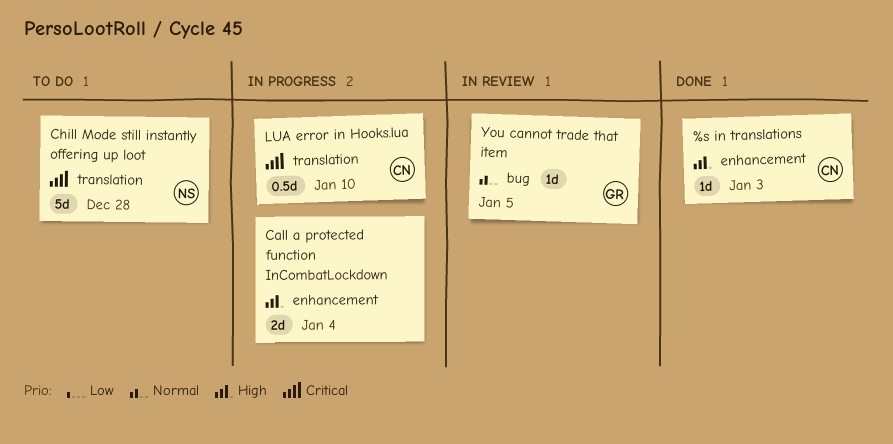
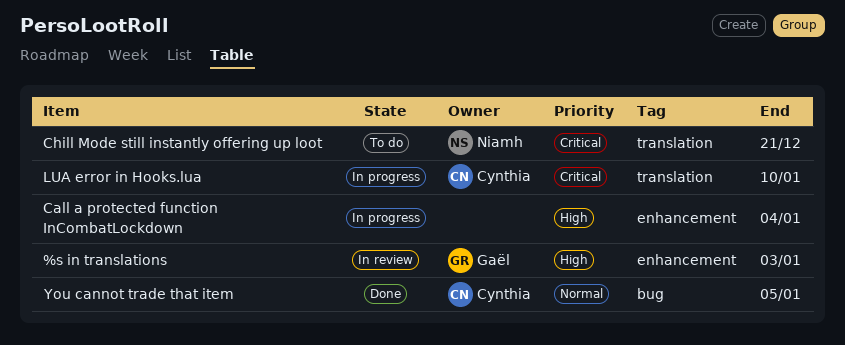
%s in translations, status: Done -> In review
%s in translations, owner: Cynthia -> Gaël
Chill Mode still instantly offering up loot, due: Dec 28 -> Dec 21
You cannot trade that item, status: In review -> Done
You cannot trade that item, owner: Gaël -> Cynthia

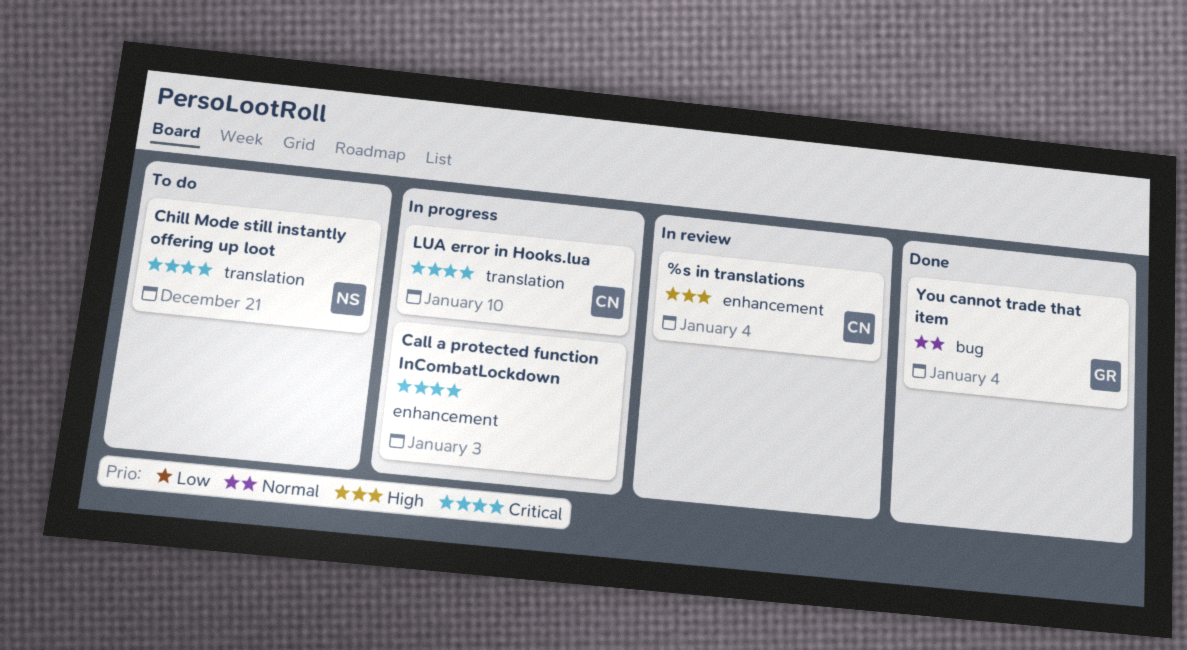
%s in translations, owner: Gaël -> Cynthia
%s in translations, due: Jan 3 -> Jan 4
Call a protected function InCombatLockdown, priority: High -> Critical
Call a protected function InCombatLockdown, due: Jan 4 -> Jan 3
You cannot trade that item, owner: Cynthia -> Gaël
You cannot trade that item, due: Jan 5 -> Jan 4

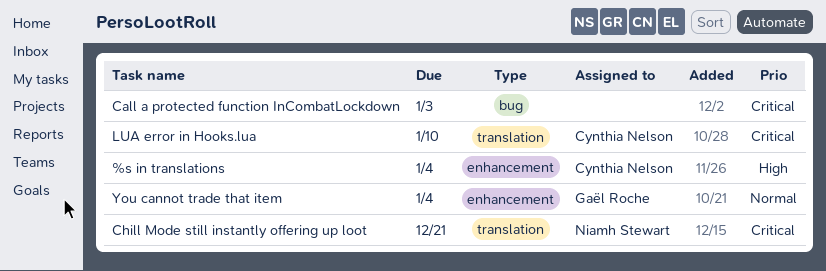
Call a protected function InCombatLockdown, label: enhancement -> bug
You cannot trade that item, label: bug -> enhancement

